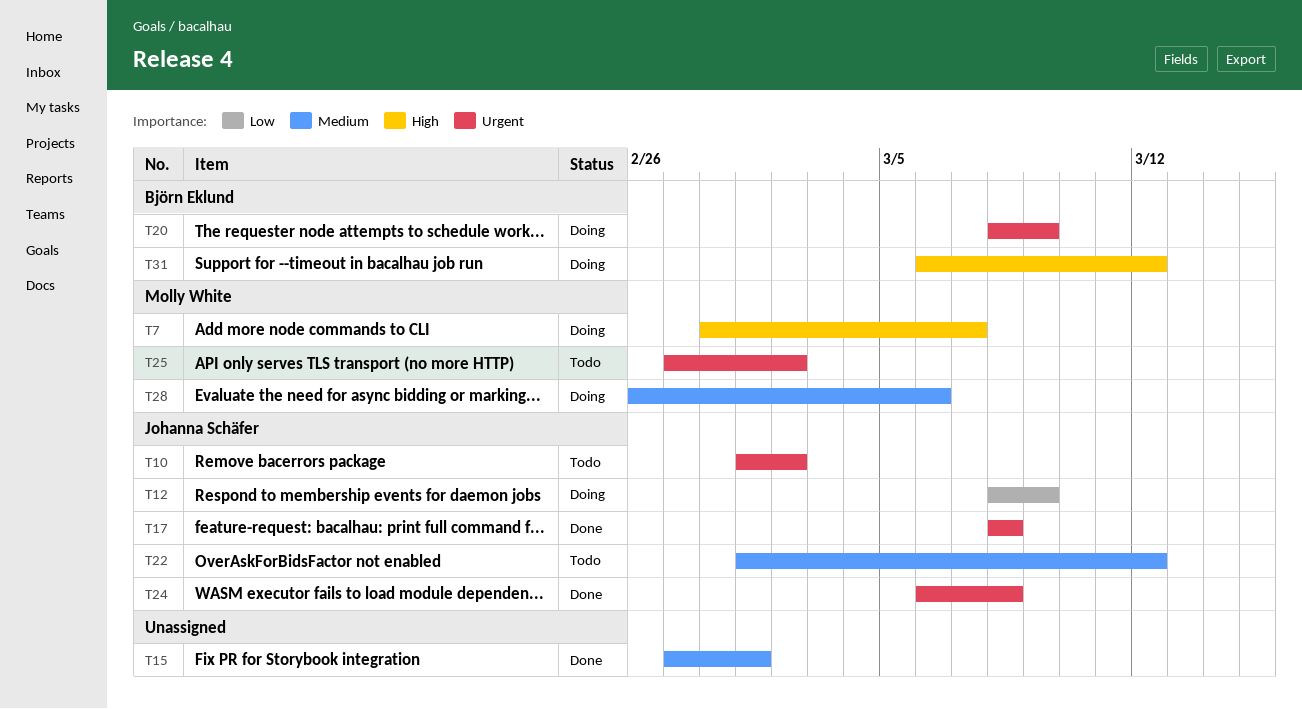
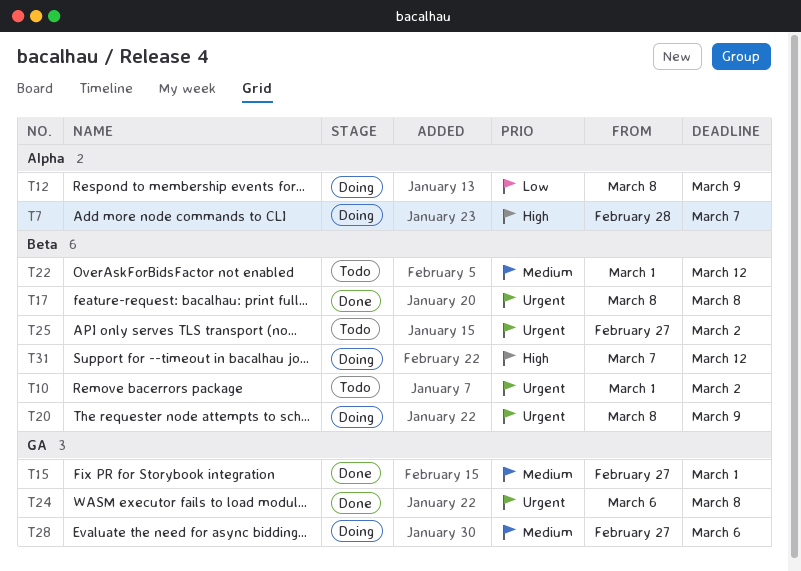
T28, start: Feb 26 -> Feb 27
T31, start: Mar 6 -> Mar 7

